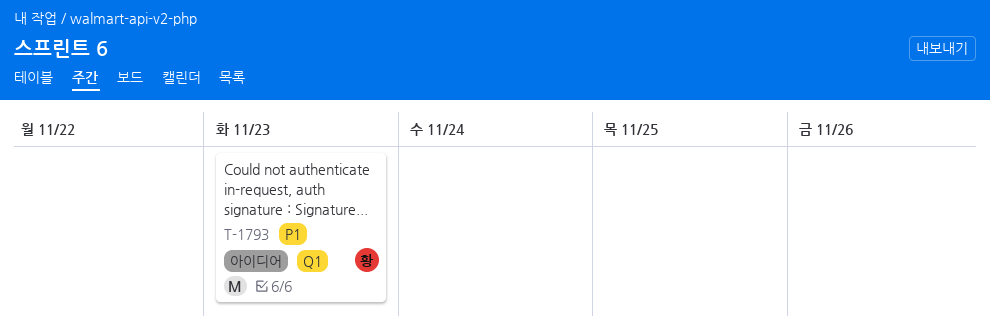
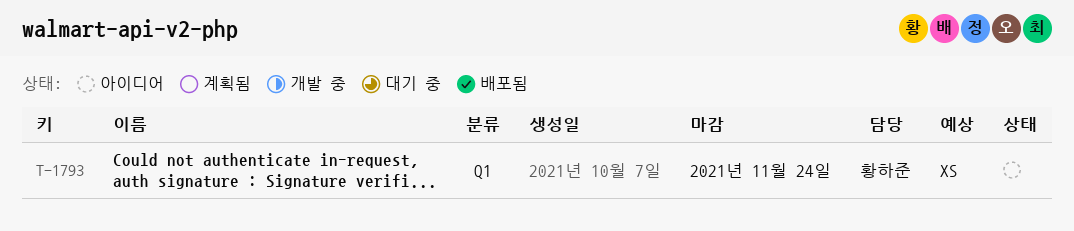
T-1793, estimate: M -> XS
T-1793, due: Nov 23 -> Nov 24

